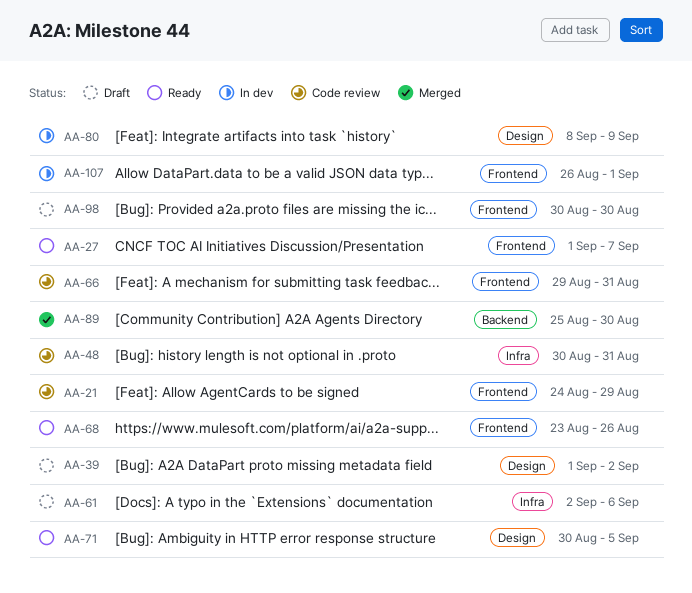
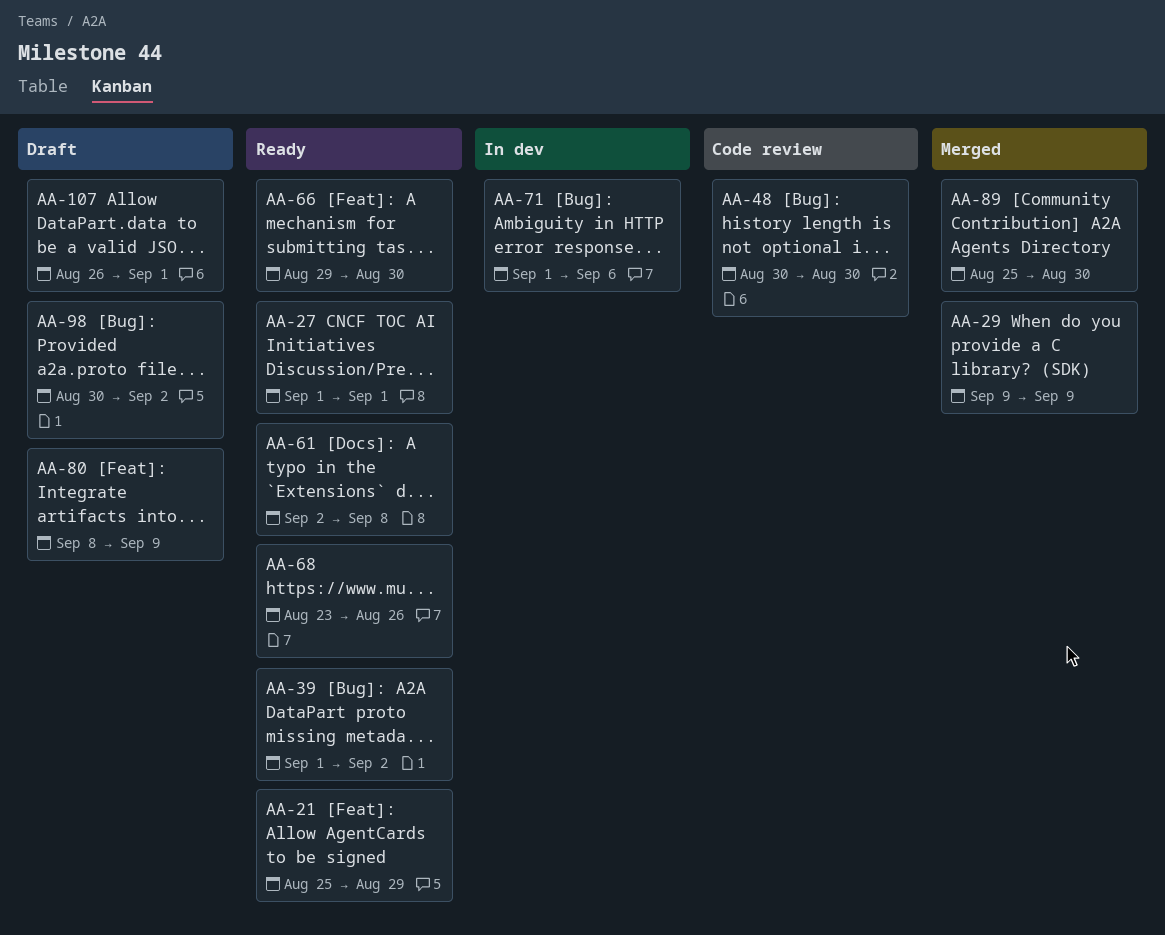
AA-21, status: Code review -> Ready
AA-21, start: Aug 24 -> Aug 25
AA-27, due: Sep 7 -> Sep 1
AA-29: none -> present
AA-39, status: Draft -> Ready
AA-48, due: Aug 31 -> Aug 30
AA-61, status: Draft -> Ready
AA-61, due: Sep 6 -> Sep 8
AA-66, status: Code review -> Ready
AA-66, due: Aug 31 -> Aug 30
AA-71, status: Ready -> In dev
AA-71, start: Aug 30 -> Sep 1
AA-71, due: Sep 5 -> Sep 6
AA-80, status: In dev -> Draft
AA-98, due: Aug 30 -> Sep 2
AA-107, status: In dev -> Draft

